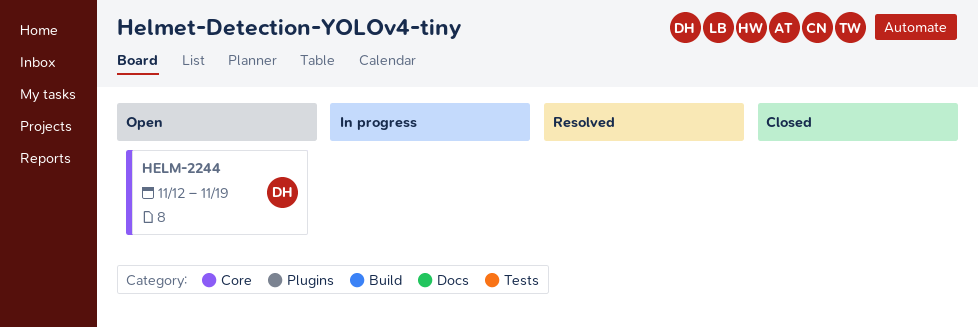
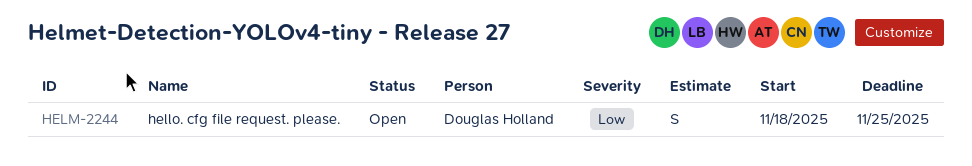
HELM-2244, start: Nov 12 -> Nov 18
HELM-2244, due: Nov 19 -> Nov 25

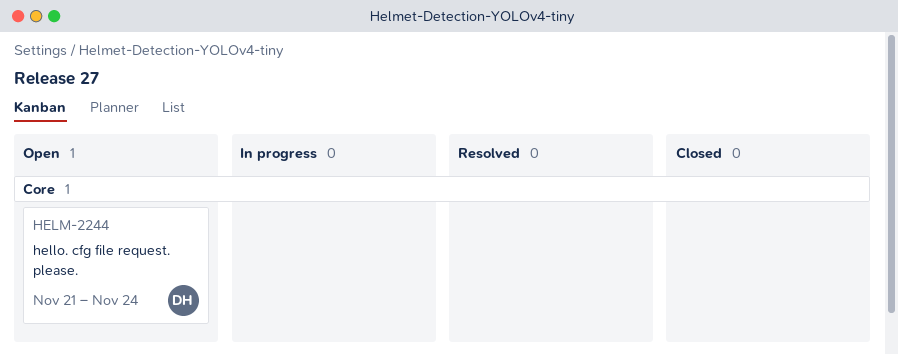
HELM-2244, start: Nov 18 -> Nov 21
HELM-2244, due: Nov 25 -> Nov 24

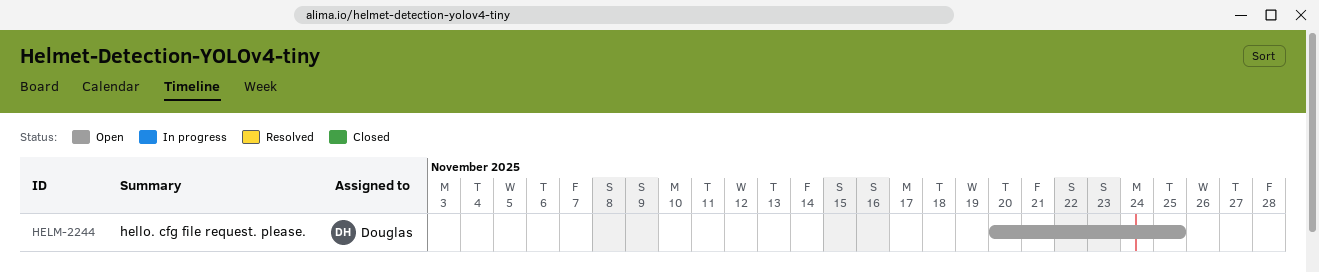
HELM-2244, start: Nov 21 -> Nov 20
HELM-2244, due: Nov 24 -> Nov 25

